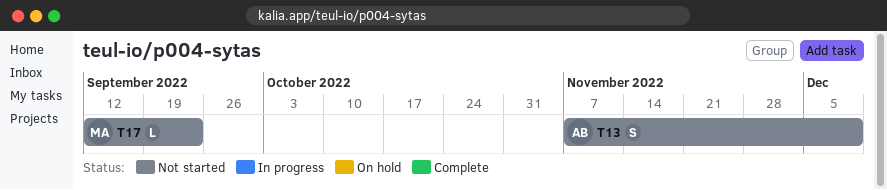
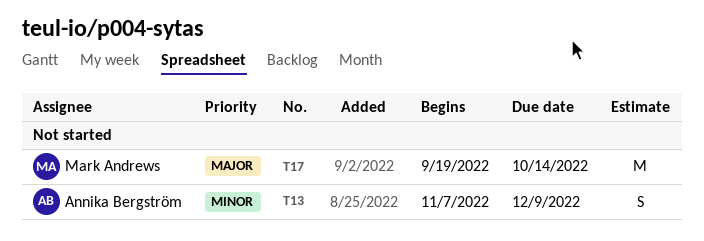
T17, estimate: L -> M
T17, start: Sep 12 -> Sep 19
T17, due: Sep 23 -> Oct 14

